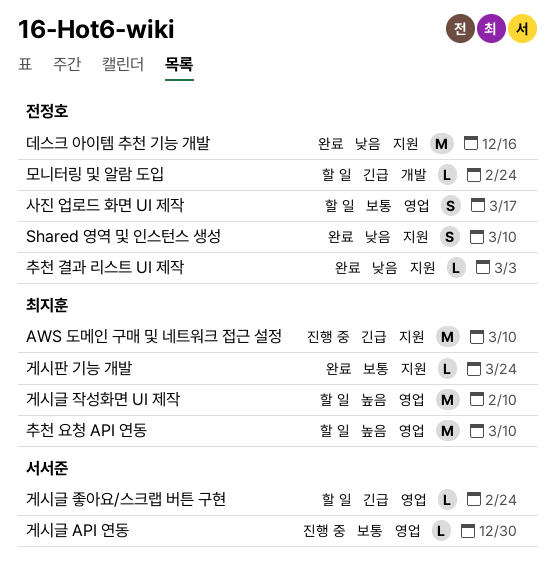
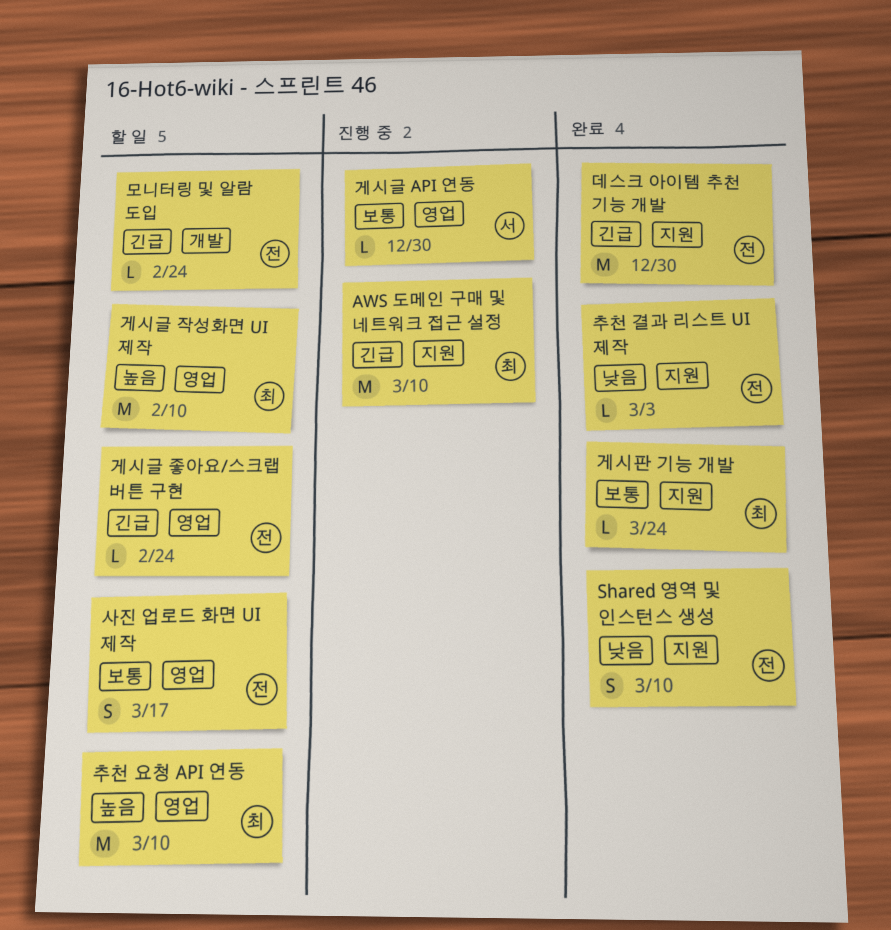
게시글 좋아요/스크랩 버튼 구현, owner: 서서준 -> 전정호
데스크 아이템 추천 기능 개발, priority: 낮음 -> 긴급
데스크 아이템 추천 기능 개발, due: Dec 16 -> Dec 30

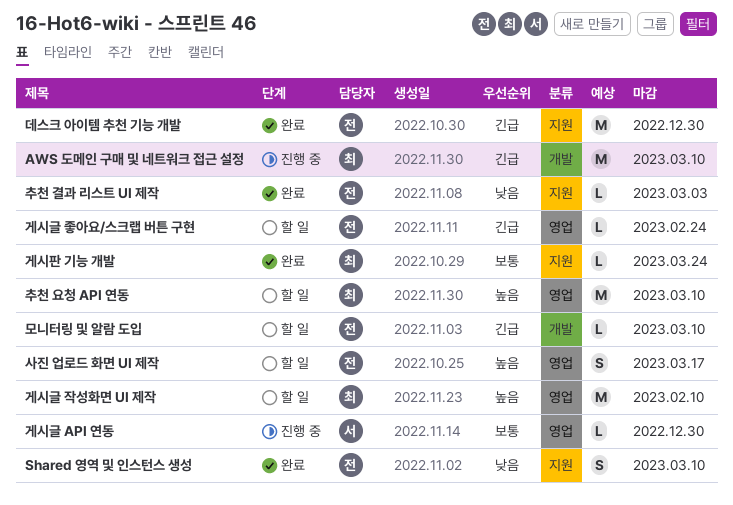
AWS 도메인 구매 및 네트워크 접근 설정, label: 지원 -> 개발
모니터링 및 알람 도입, due: Feb 24 -> Mar 10
사진 업로드 화면 UI 제작, priority: 보통 -> 높음

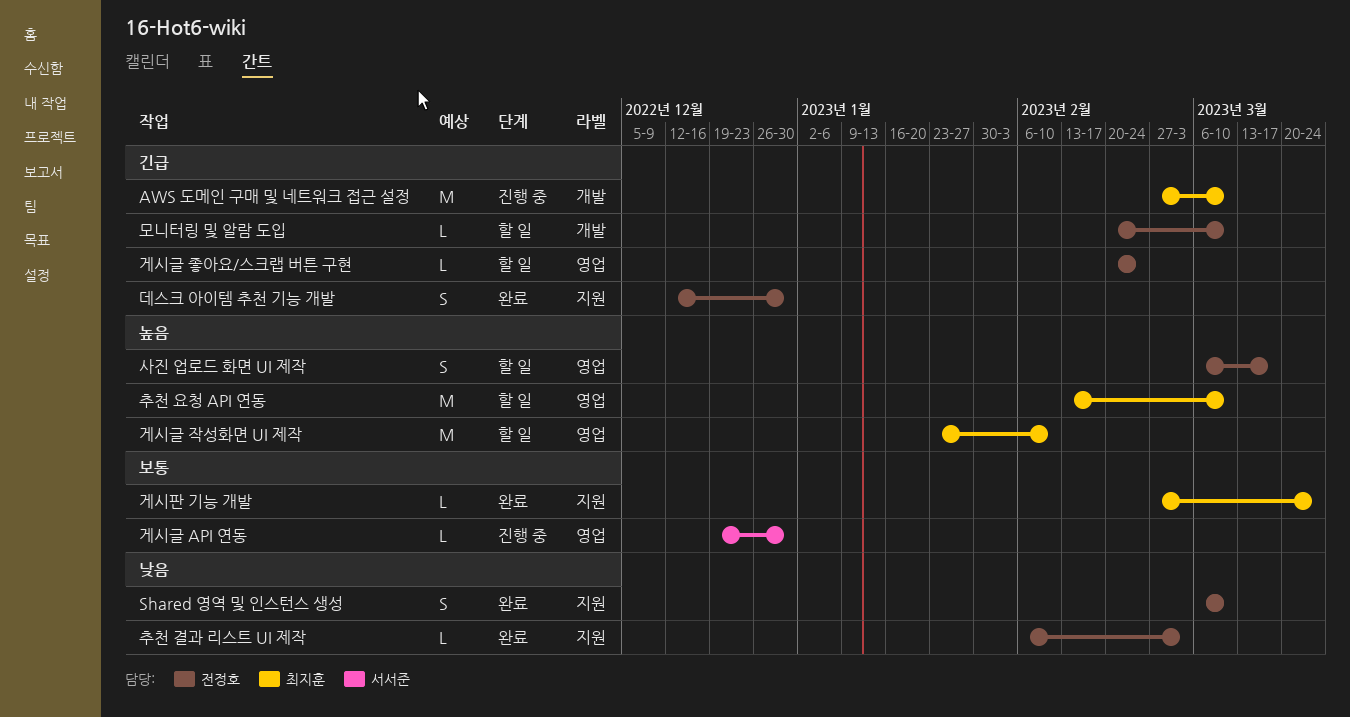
데스크 아이템 추천 기능 개발, estimate: M -> S

